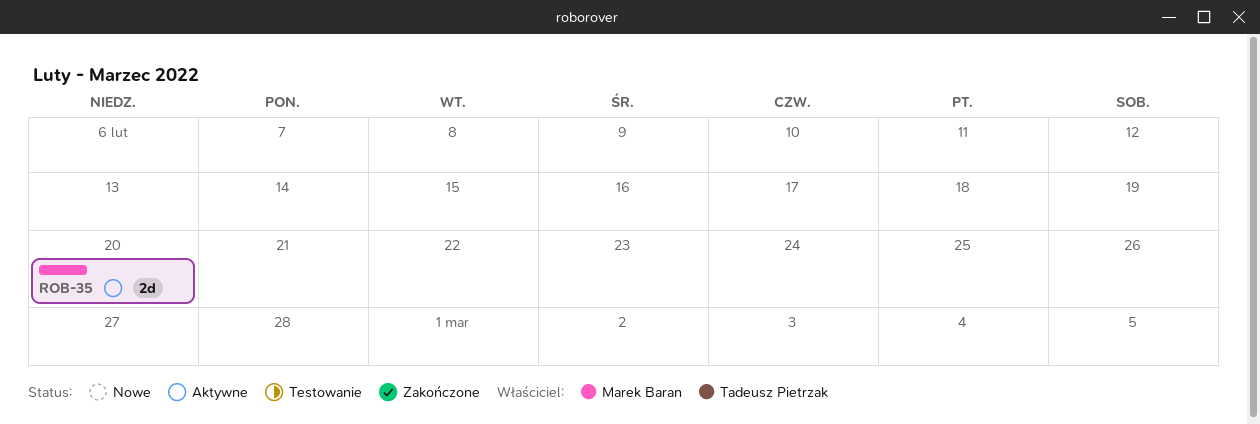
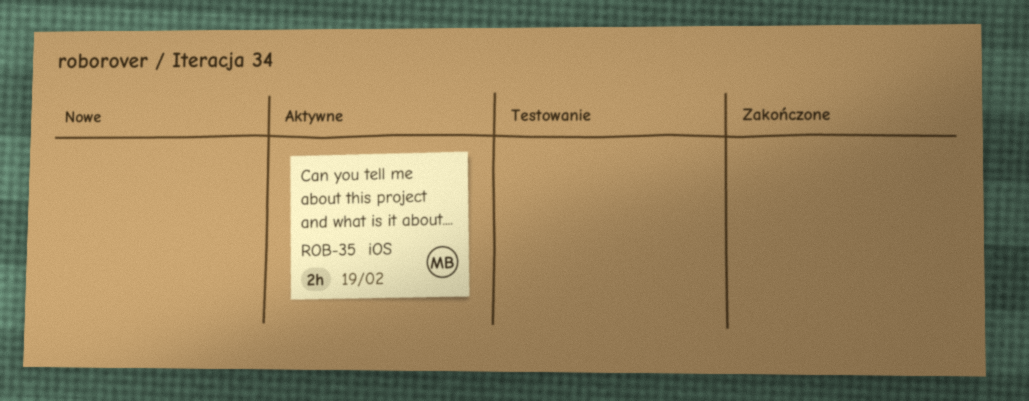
ROB-35, estimate: 2d -> 2h
ROB-35, due: Feb 20 -> Feb 19

